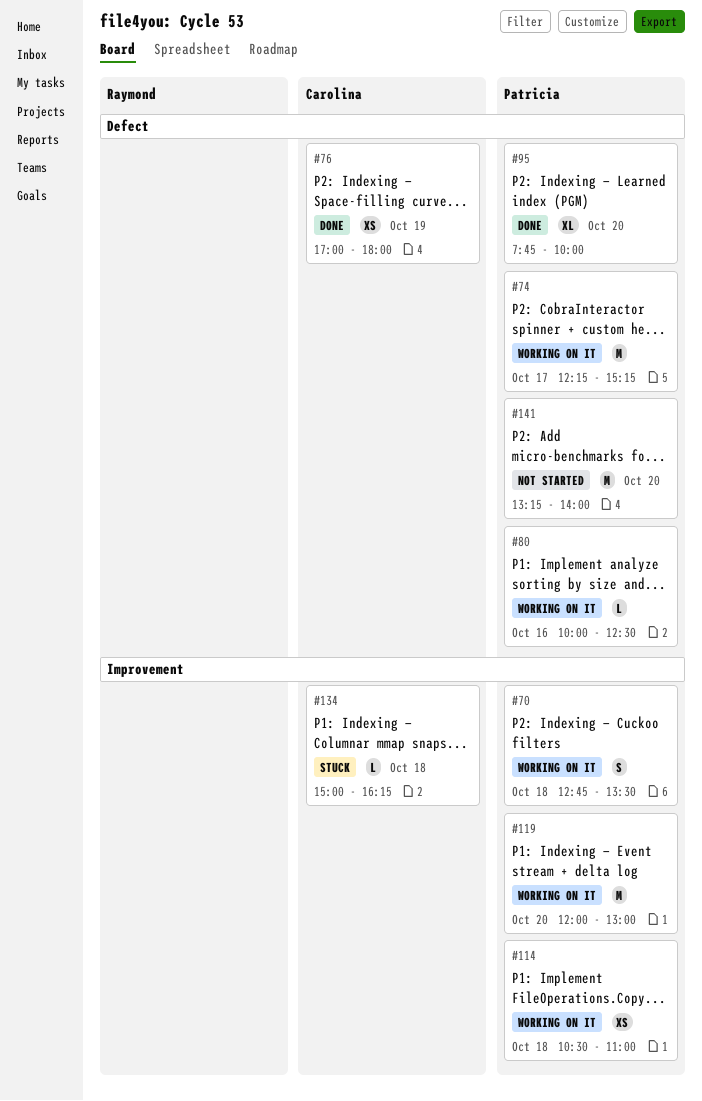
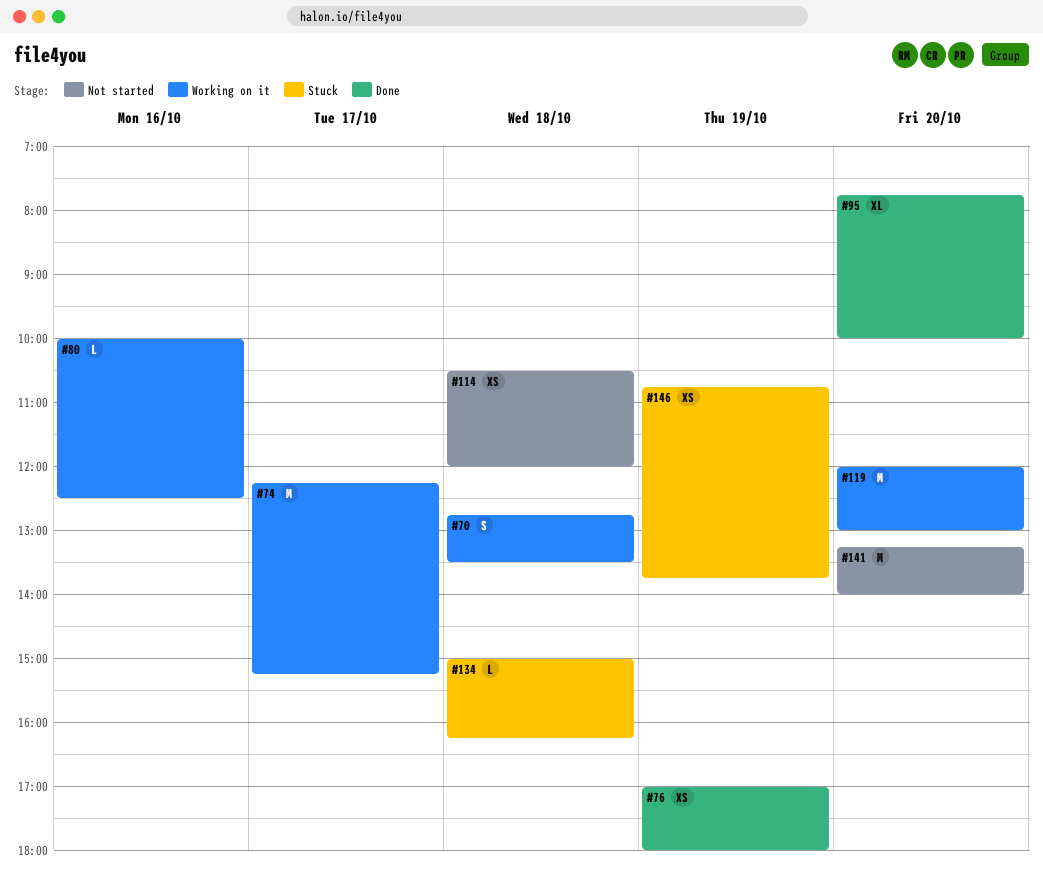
#114, status: Working on it -> Not started
#114, ends: 11:00 -> 12:00
#146: none -> present

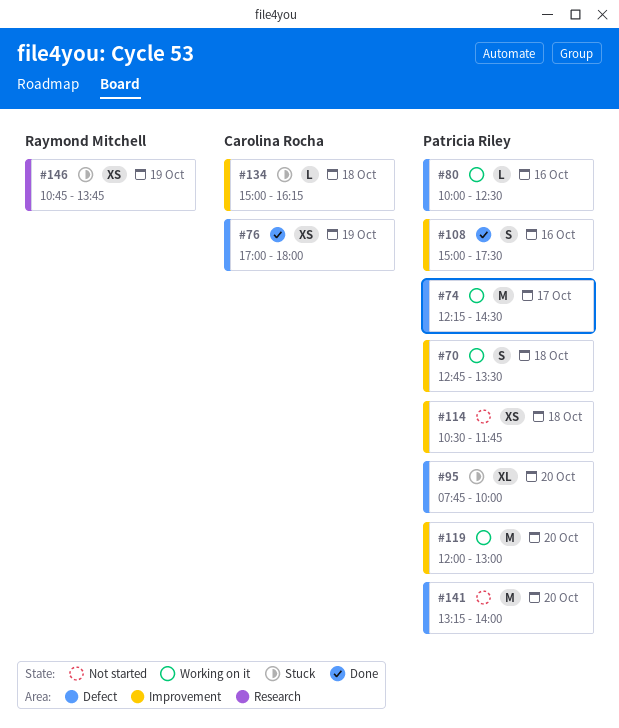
#74, ends: 15:15 -> 14:30
#95, status: Done -> Stuck
#108: none -> present
#114, ends: 12:00 -> 11:45

